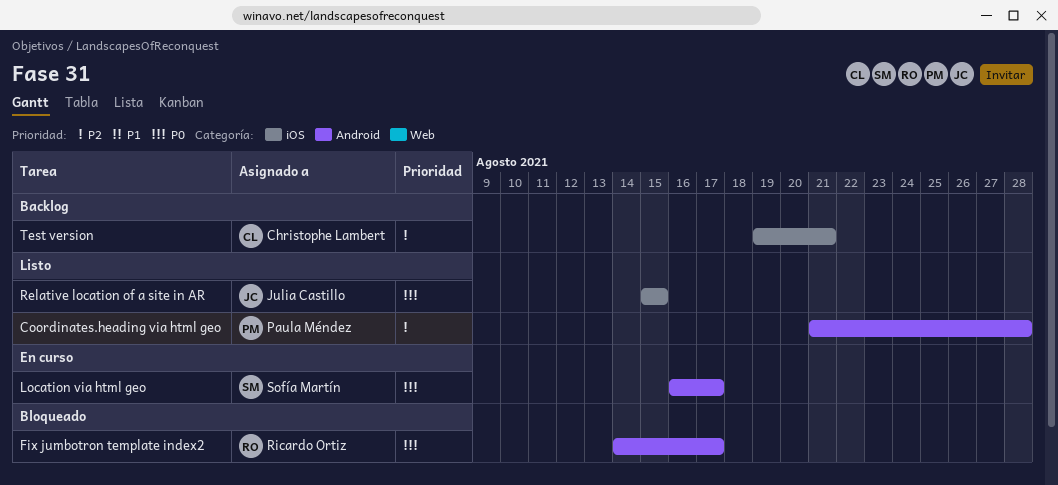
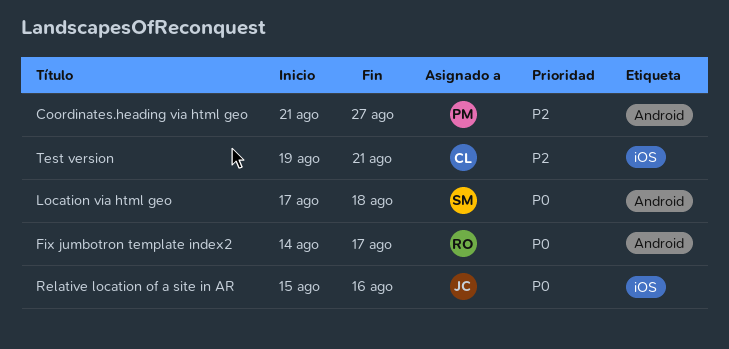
Coordinates.heading via html geo, due: Aug 28 -> Aug 27
Location via html geo, start: Aug 16 -> Aug 17
Location via html geo, due: Aug 17 -> Aug 18
Relative location of a site in AR, due: Aug 15 -> Aug 16

